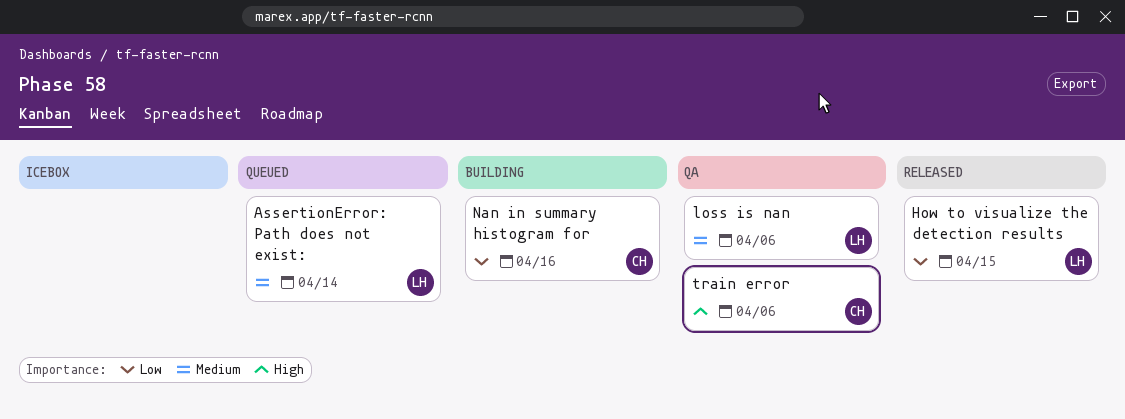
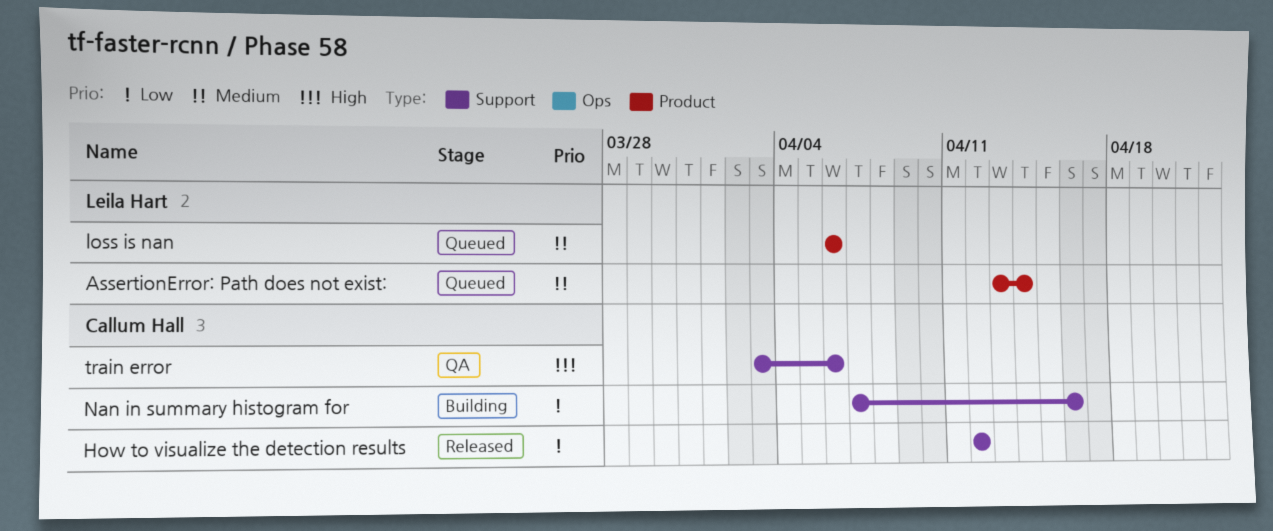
How to visualize the detection results, owner: Leila Hart -> Callum Hall
How to visualize the detection results, due: Apr 15 -> Apr 12
loss is nan, status: QA -> Queued

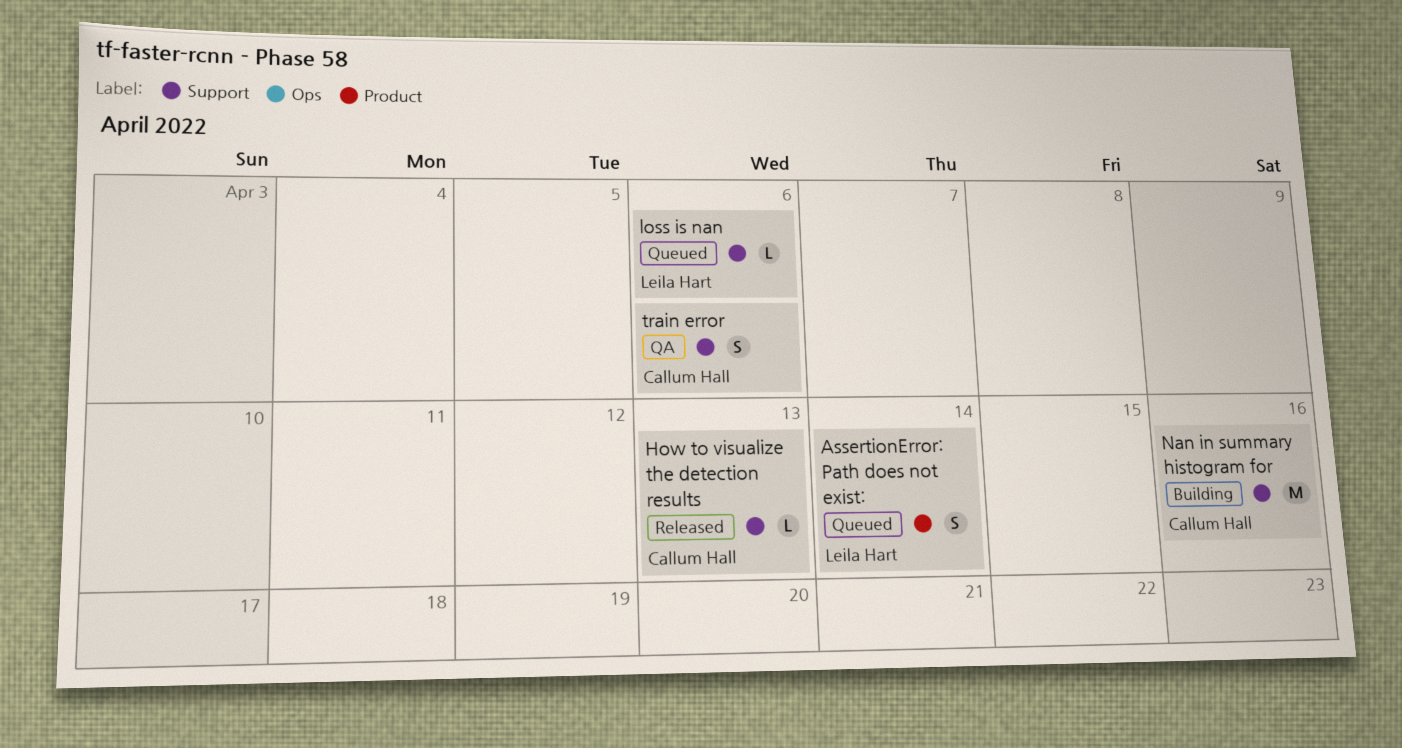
How to visualize the detection results, due: Apr 12 -> Apr 13
loss is nan, label: Product -> Support

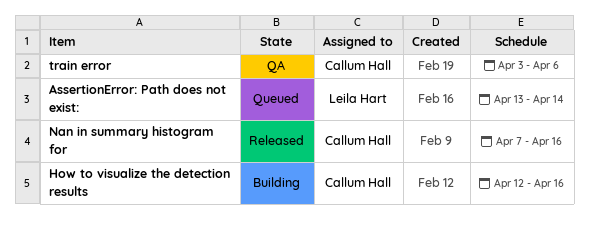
How to visualize the detection results, status: Released -> Building
How to visualize the detection results, due: Apr 13 -> Apr 16
loss is nan: present -> none
Nan in summary histogram for, status: Building -> Released

